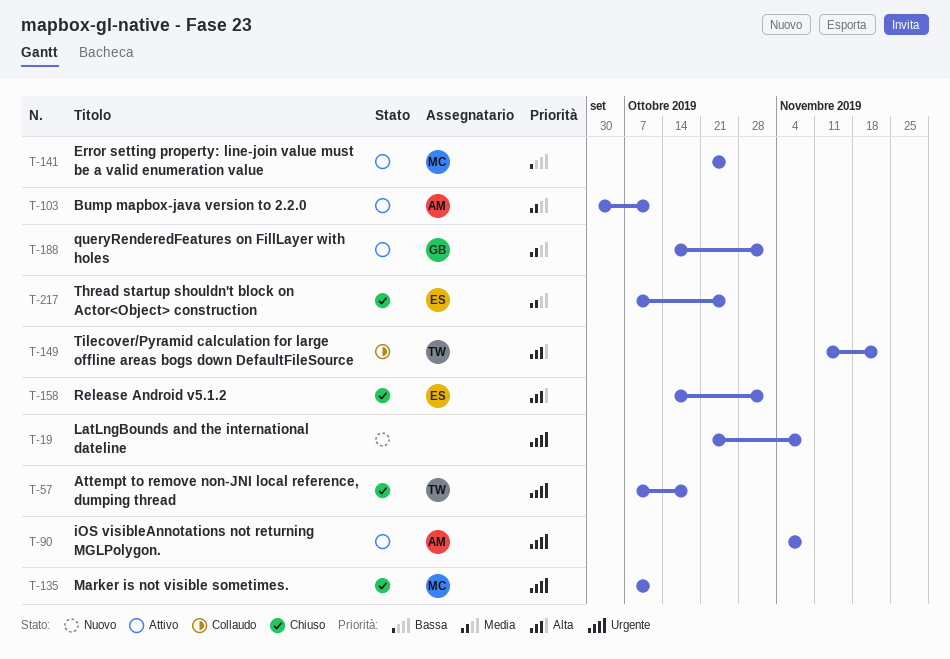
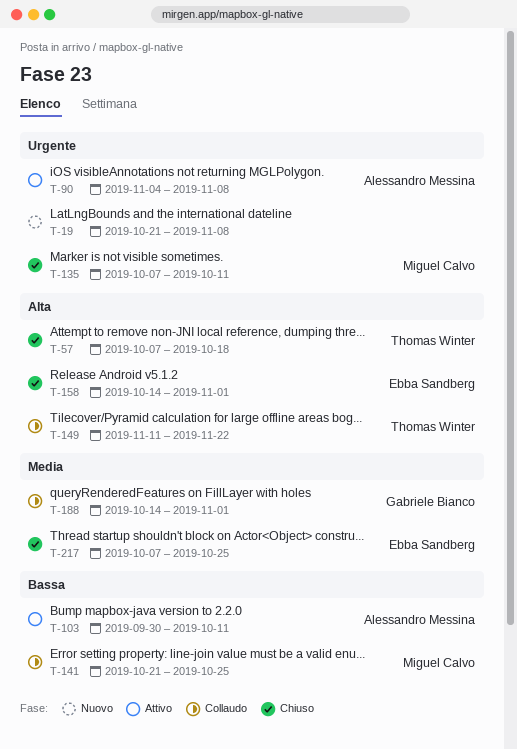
T-57, priority: Urgente -> Alta
T-103, priority: Media -> Bassa
T-141, status: Attivo -> Collaudo
T-188, status: Attivo -> Collaudo

